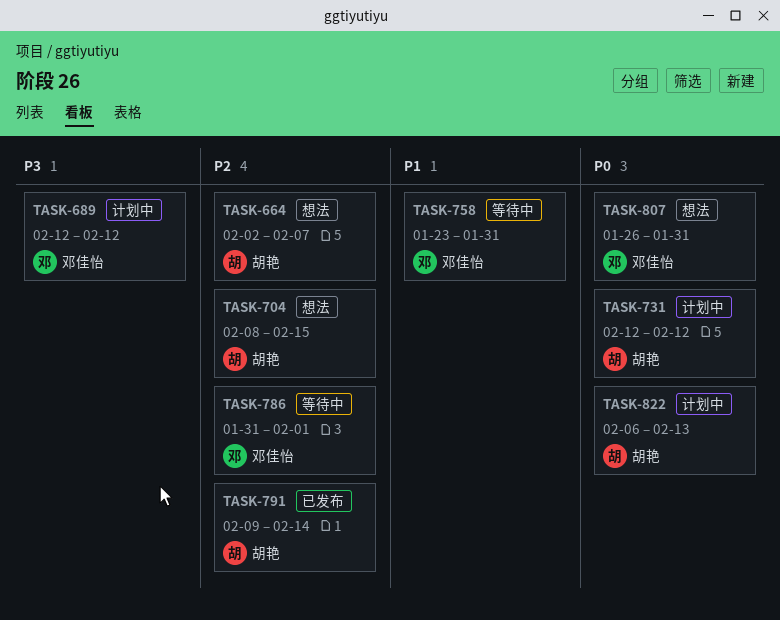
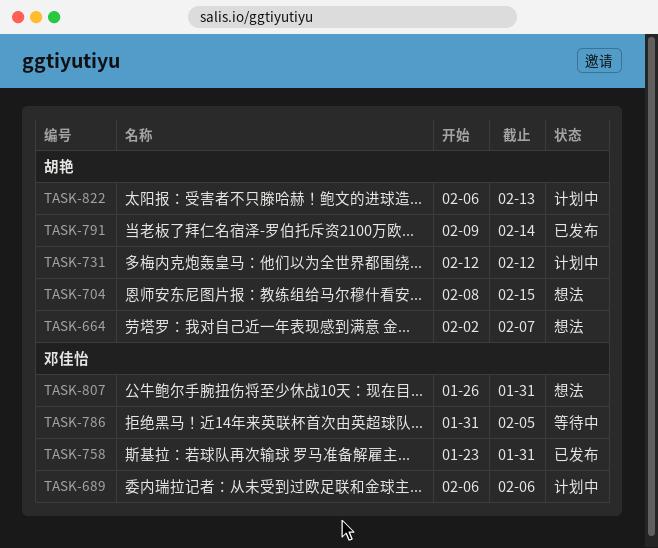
TASK-689, start: Feb 12 -> Feb 6
TASK-689, due: Feb 12 -> Feb 6
TASK-758, status: 等待中 -> 已发布
TASK-786, due: Feb 1 -> Feb 5

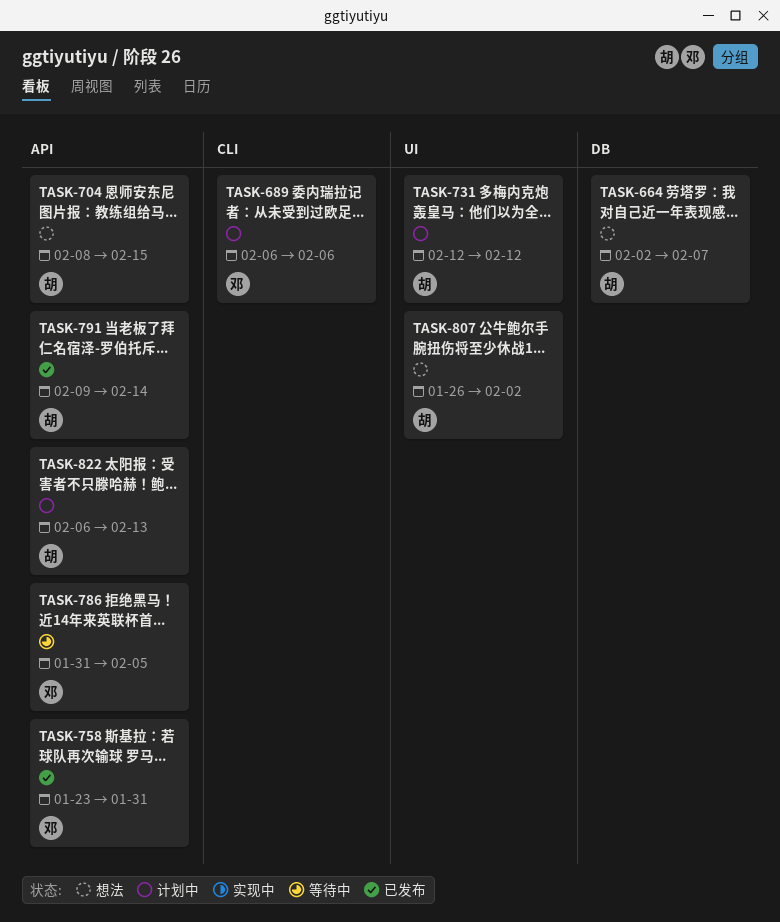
TASK-807, owner: 邓佳怡 -> 胡艳
TASK-807, due: Jan 31 -> Feb 2

